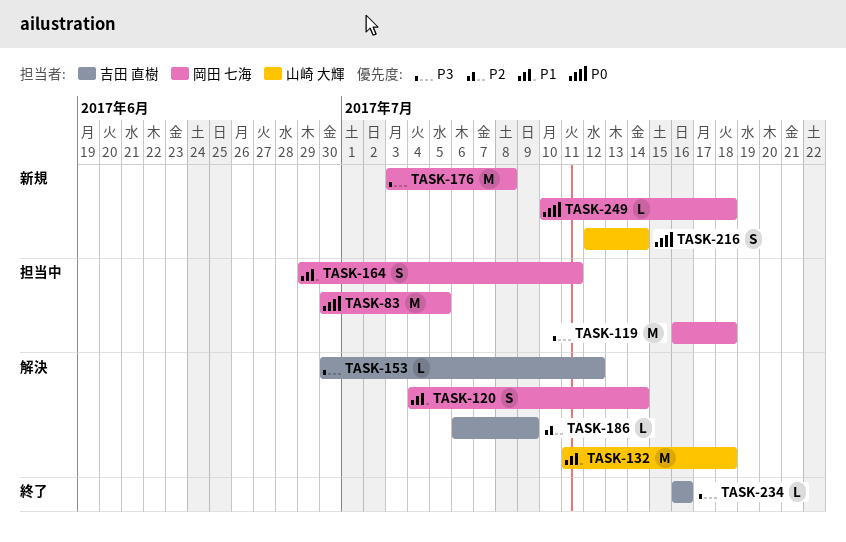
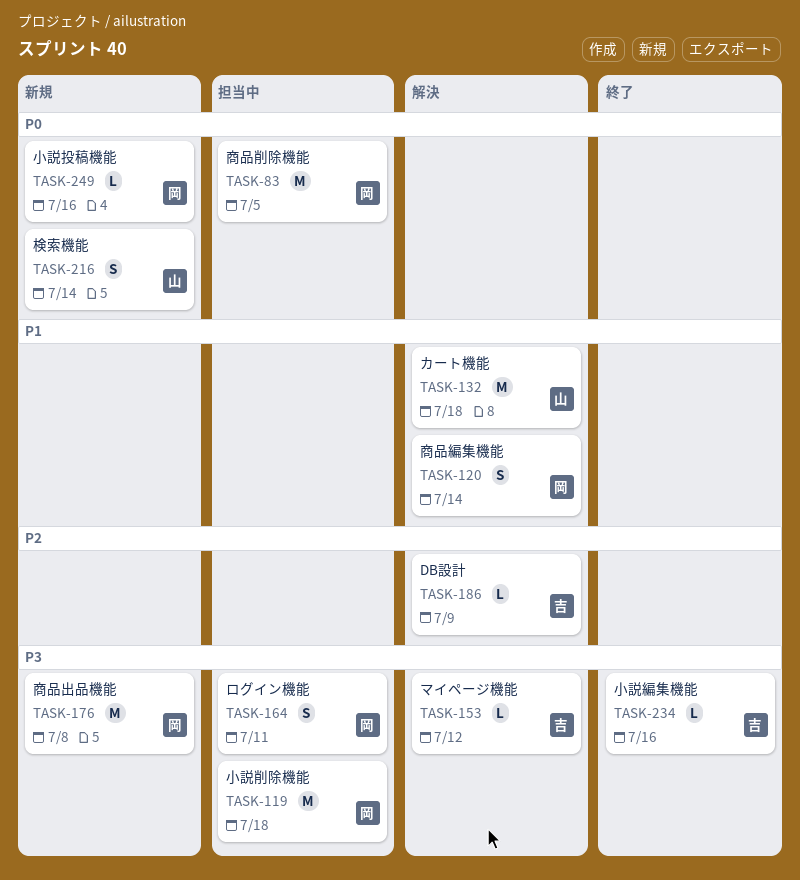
TASK-164, priority: P1 -> P3
TASK-249, due: Jul 18 -> Jul 16

